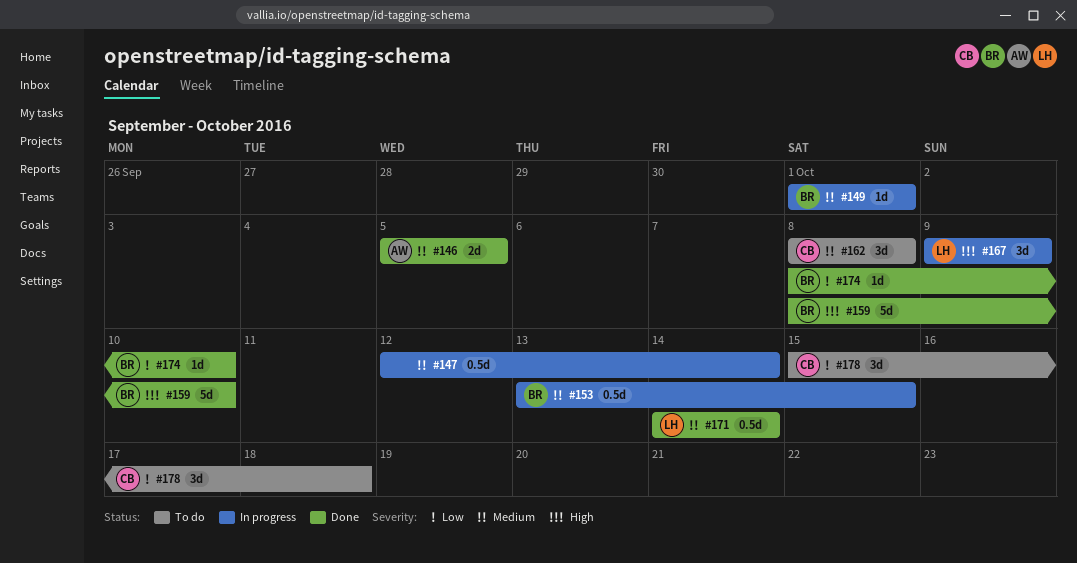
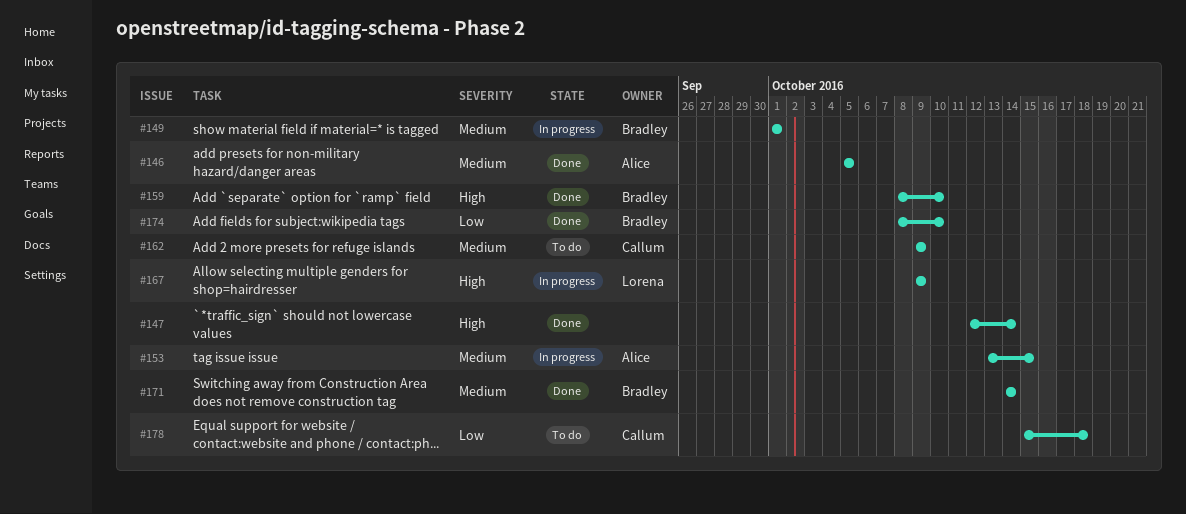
#147, status: In progress -> Done
#147, priority: Medium -> High
#153, owner: Bradley -> Alice
#162, start: Oct 8 -> Oct 9
#162, due: Oct 8 -> Oct 9
#171, owner: Lorena -> Bradley

